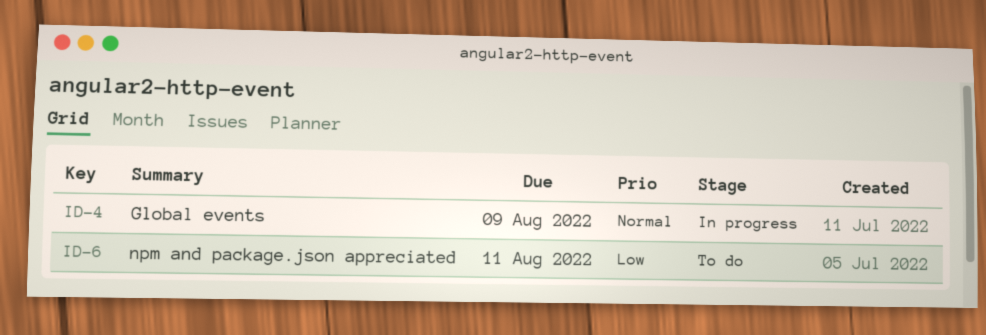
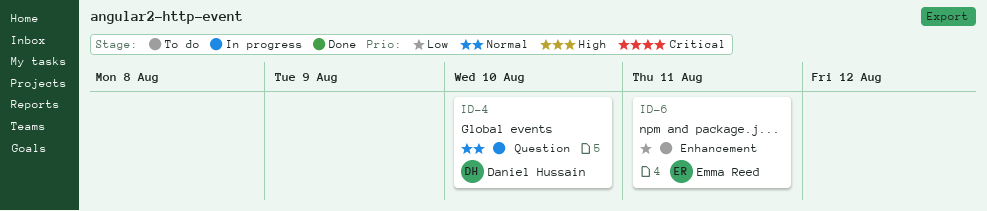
ID-4, due: Aug 9 -> Aug 10

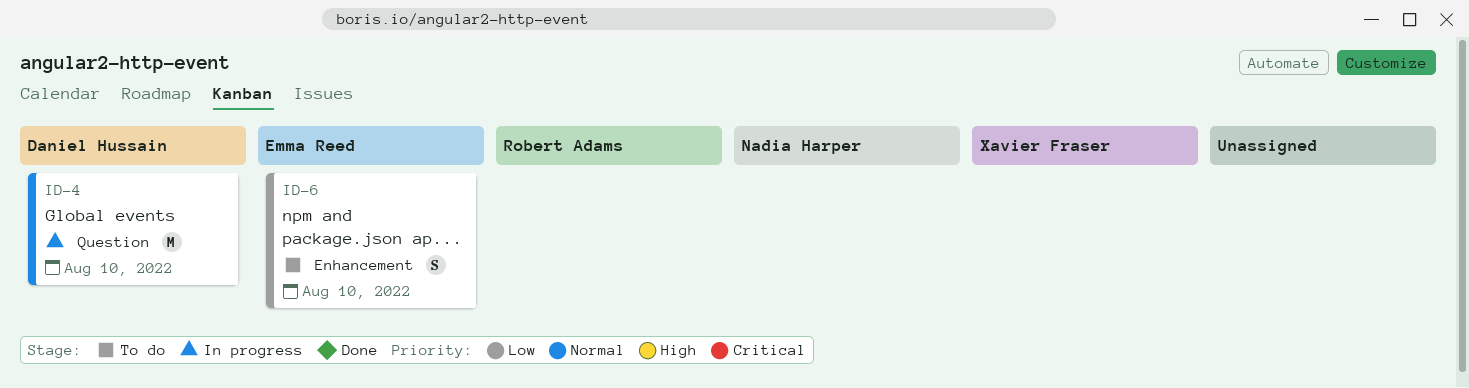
ID-6, due: Aug 11 -> Aug 10

